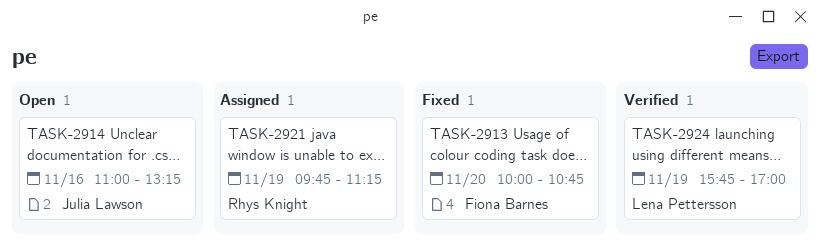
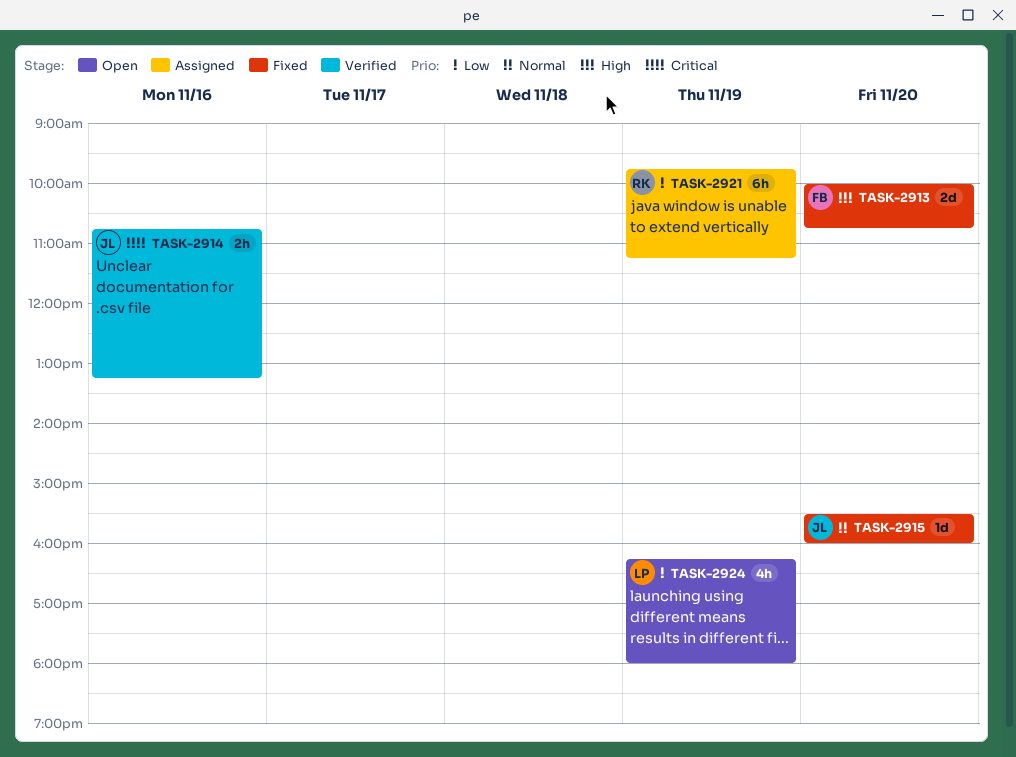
TASK-2914, status: Open -> Verified
TASK-2914, begins: 11:00 -> 10:45
TASK-2915: none -> present
TASK-2924, status: Verified -> Open
TASK-2924, begins: 15:45 -> 16:15
TASK-2924, ends: 17:00 -> 18:00

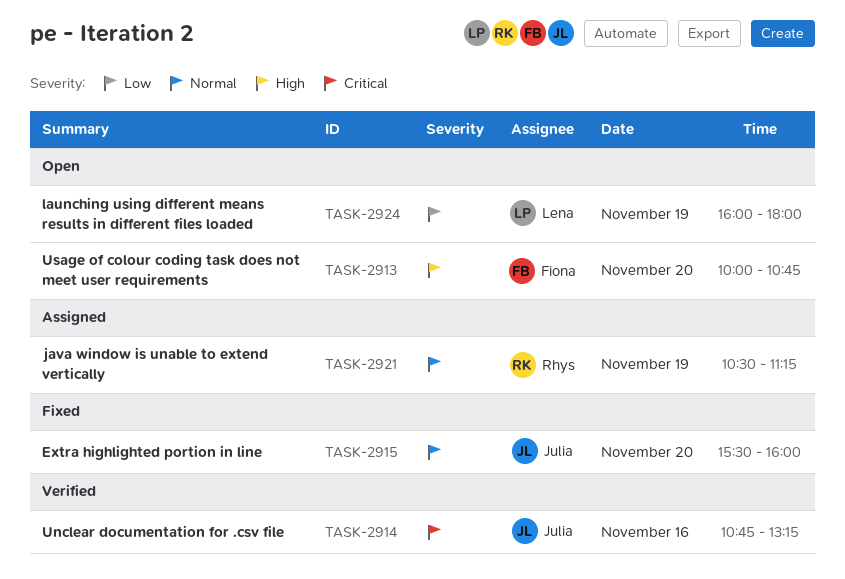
TASK-2913, status: Fixed -> Open
TASK-2921, priority: Low -> Normal
TASK-2921, begins: 09:45 -> 10:30
TASK-2924, begins: 16:15 -> 16:00

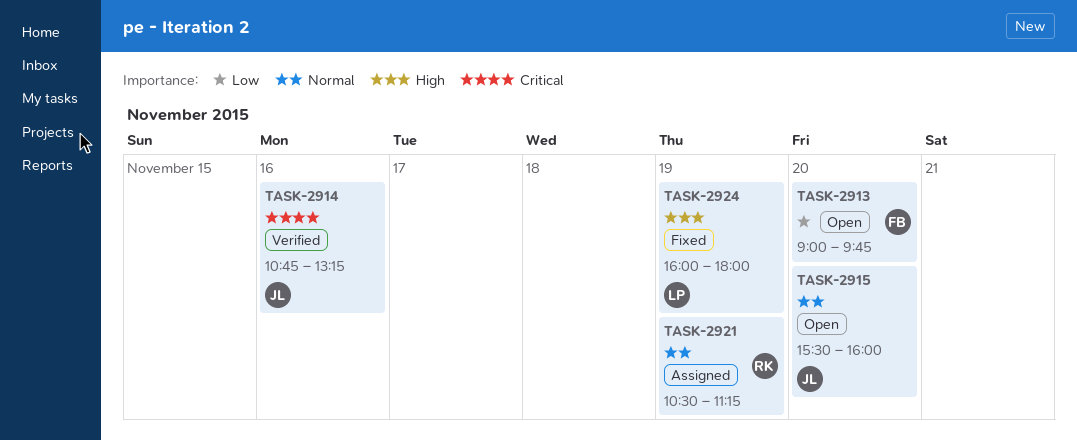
TASK-2913, priority: High -> Low
TASK-2913, begins: 10:00 -> 09:00
TASK-2913, ends: 10:45 -> 09:45
TASK-2915, status: Fixed -> Open
TASK-2924, status: Open -> Fixed
TASK-2924, priority: Low -> High

